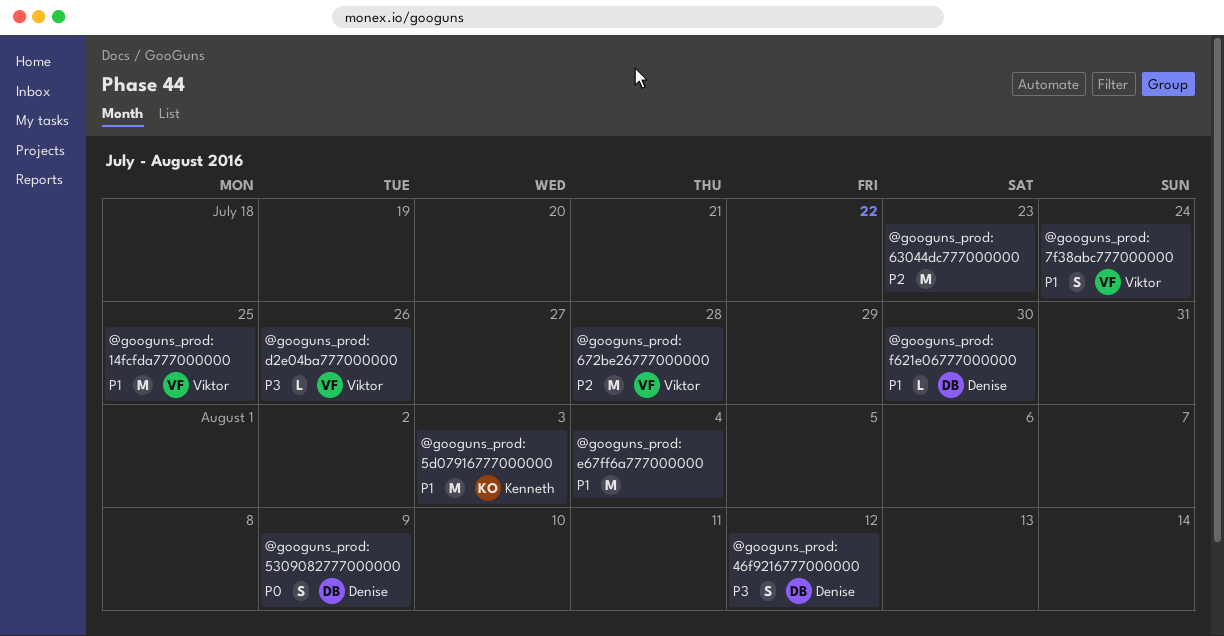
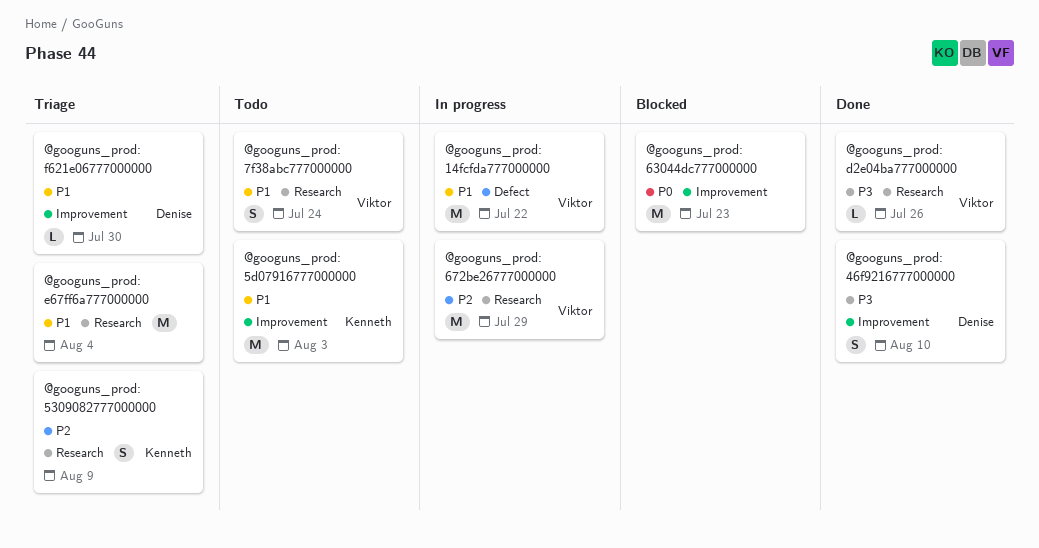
@googuns_prod: 14fcfda777000000, due: Jul 25 -> Jul 22
@googuns_prod: 46f9216777000000, due: Aug 12 -> Aug 10
@googuns_prod: 5309082777000000, owner: Denise -> Kenneth
@googuns_prod: 5309082777000000, priority: P0 -> P2
@googuns_prod: 63044dc777000000, priority: P2 -> P0
@googuns_prod: 672be26777000000, due: Jul 28 -> Jul 29

